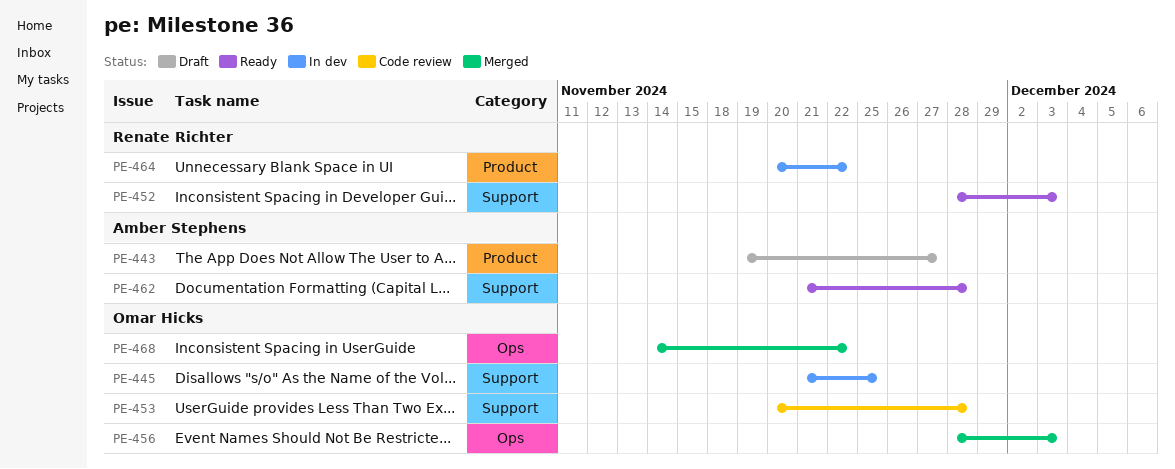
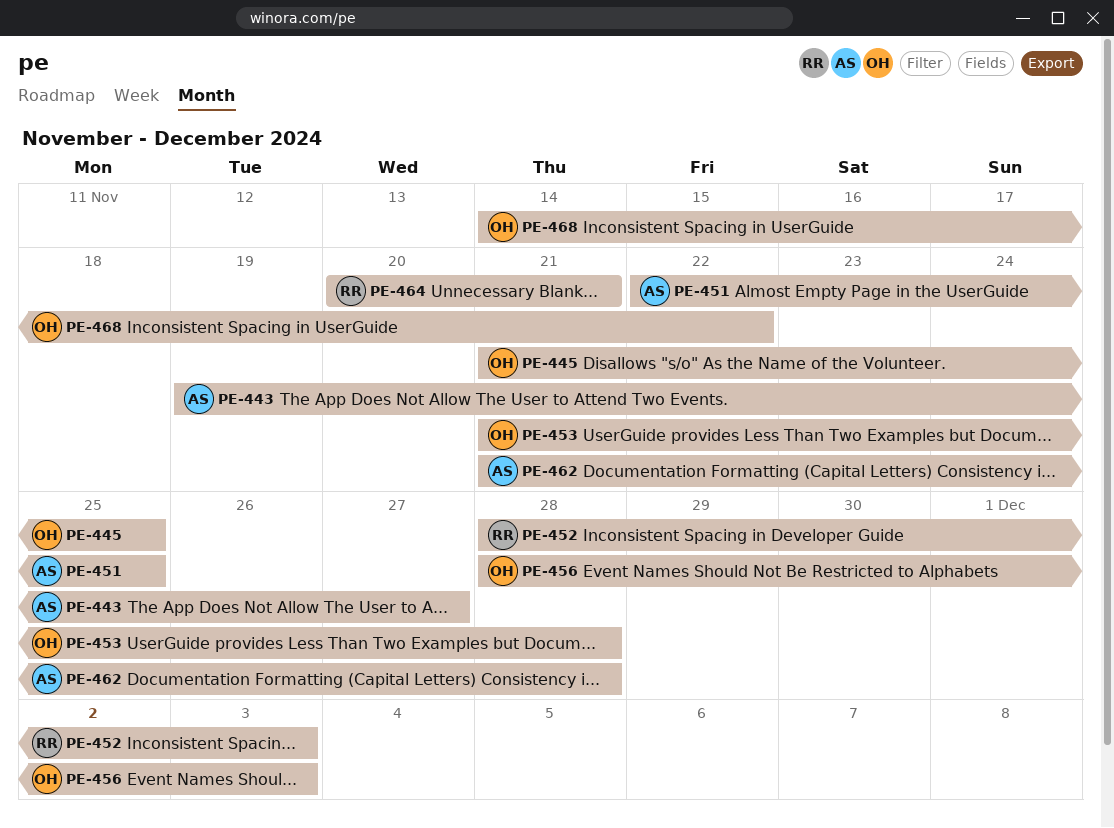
PE-451: none -> present
PE-453, start: Nov 20 -> Nov 21
PE-464, due: Nov 22 -> Nov 21

